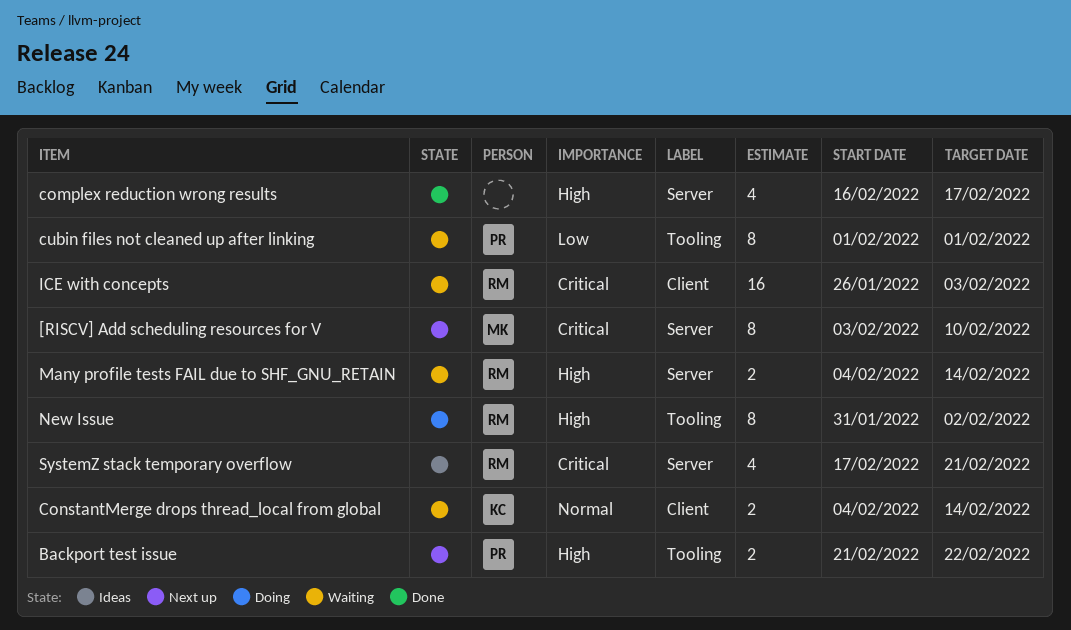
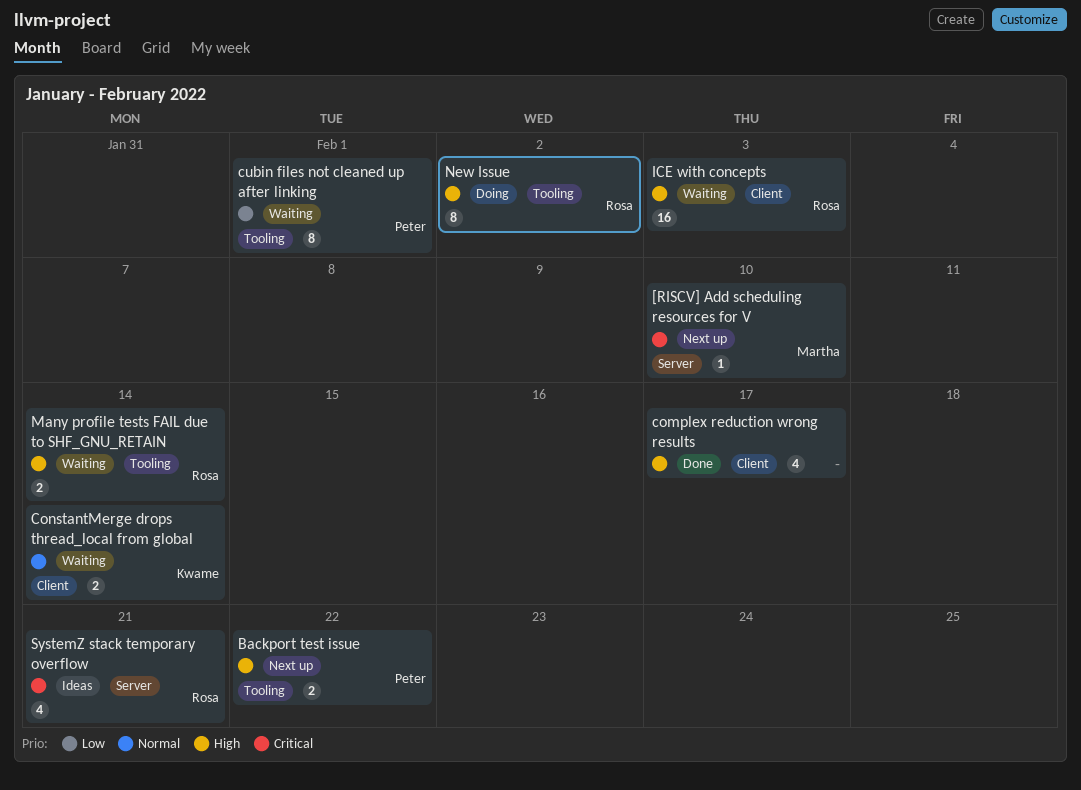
[RISCV] Add scheduling resources for V, estimate: 8 -> 1
complex reduction wrong results, label: Server -> Client
ICE with concepts, priority: Critical -> High
Many profile tests FAIL due to SHF_GNU_RETAIN, label: Server -> Tooling

